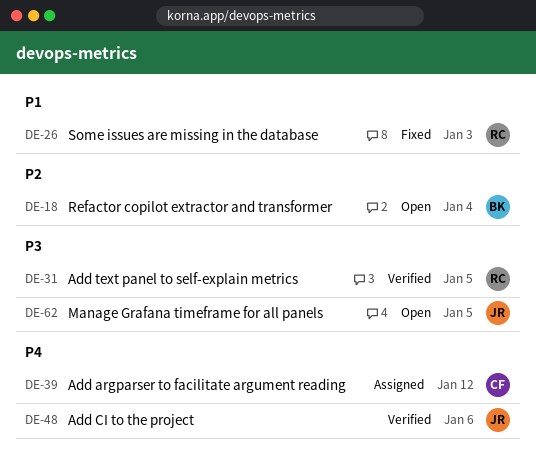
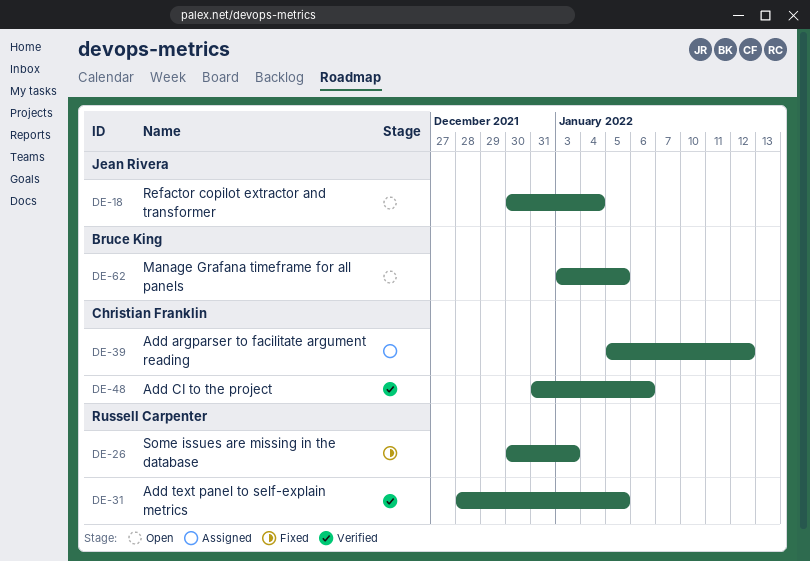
DE-18, owner: Bruce King -> Jean Rivera
DE-48, owner: Jean Rivera -> Christian Franklin
DE-62, owner: Jean Rivera -> Bruce King

